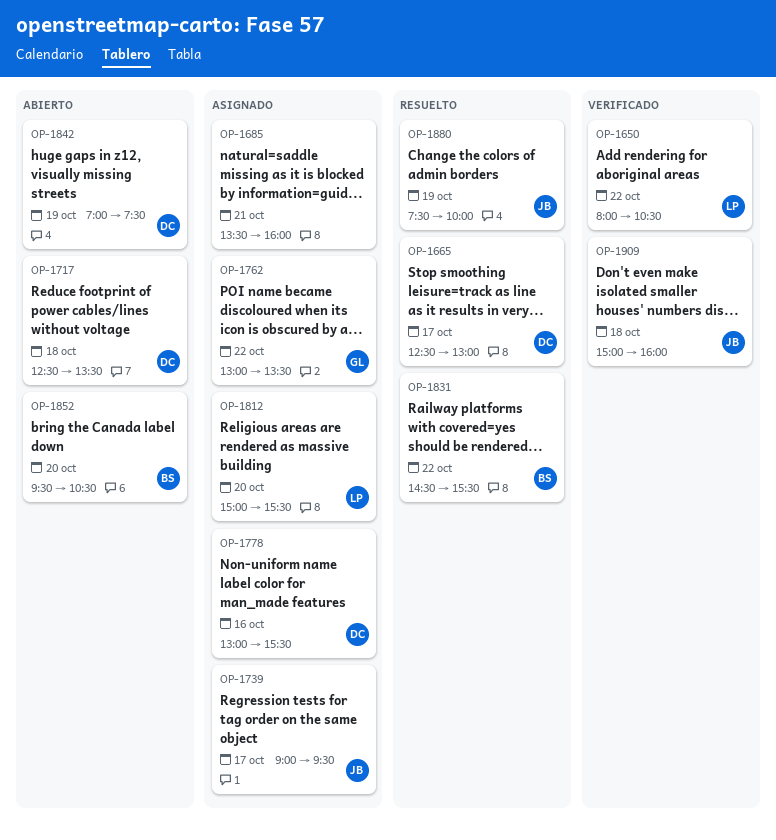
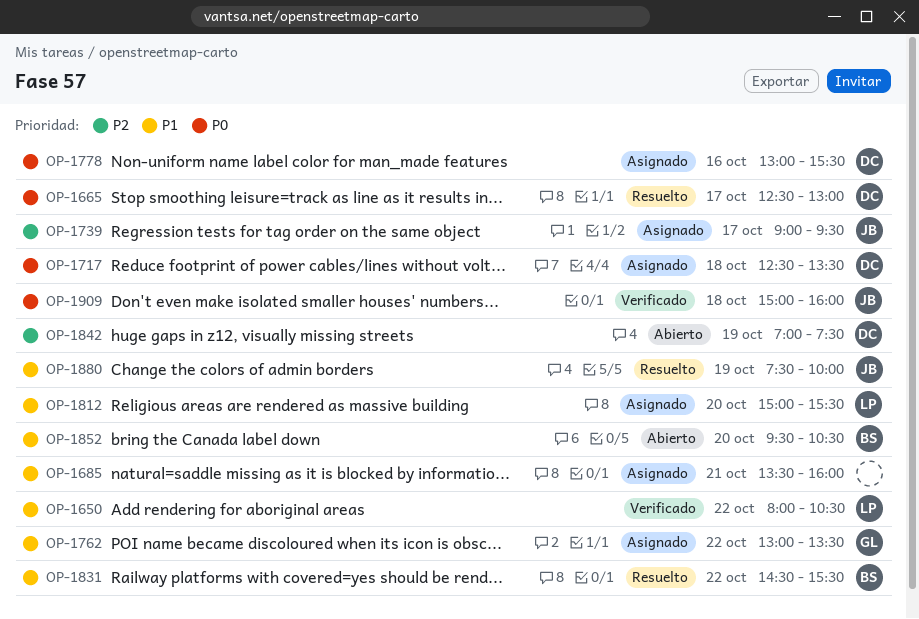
OP-1717, status: Abierto -> Asignado

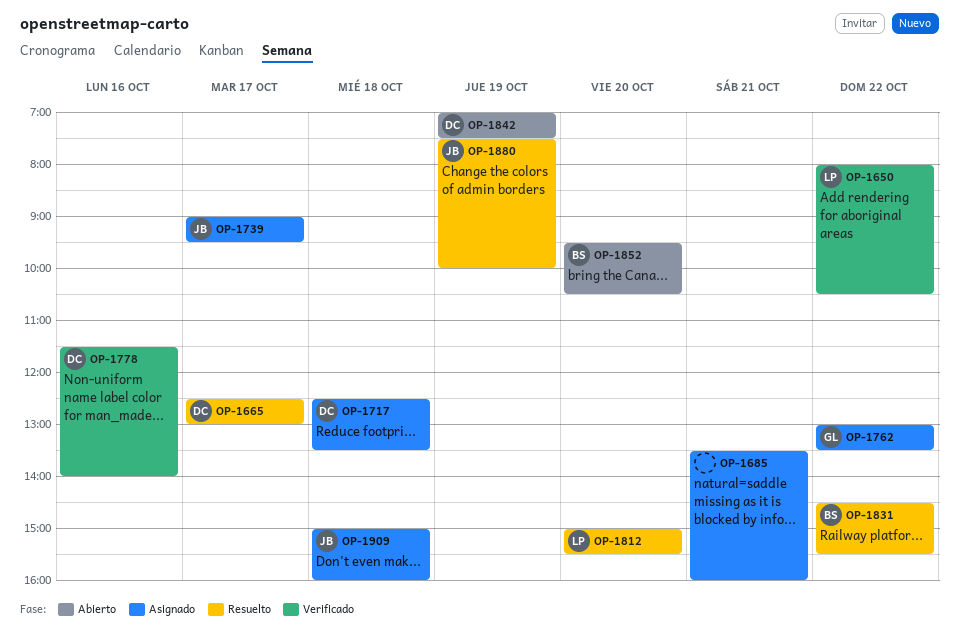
OP-1778, status: Asignado -> Verificado
OP-1778, begins: 13:00 -> 11:30
OP-1778, ends: 15:30 -> 14:00
OP-1812, status: Asignado -> Resuelto
OP-1909, status: Verificado -> Asignado

